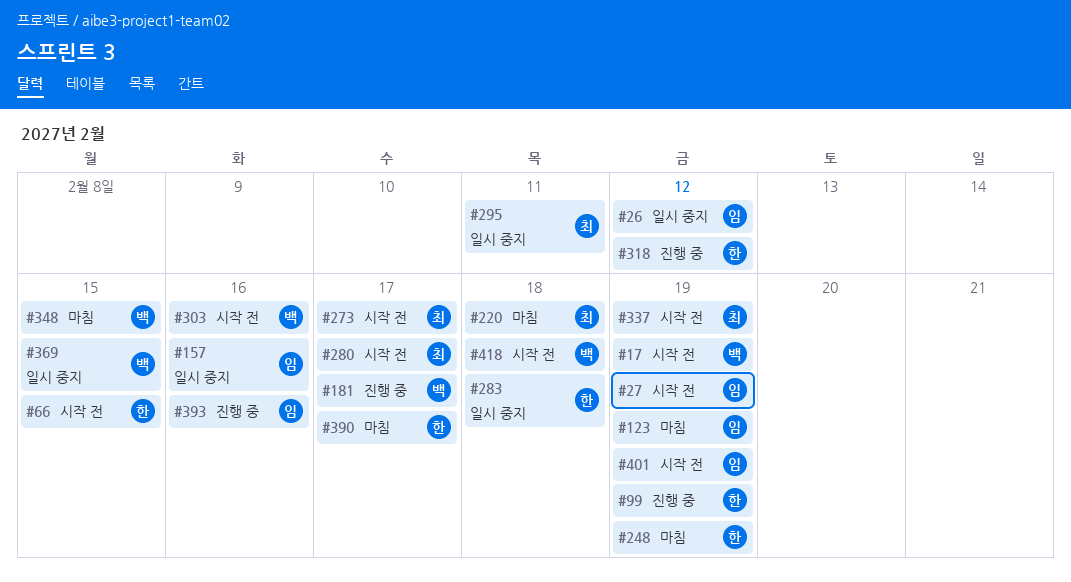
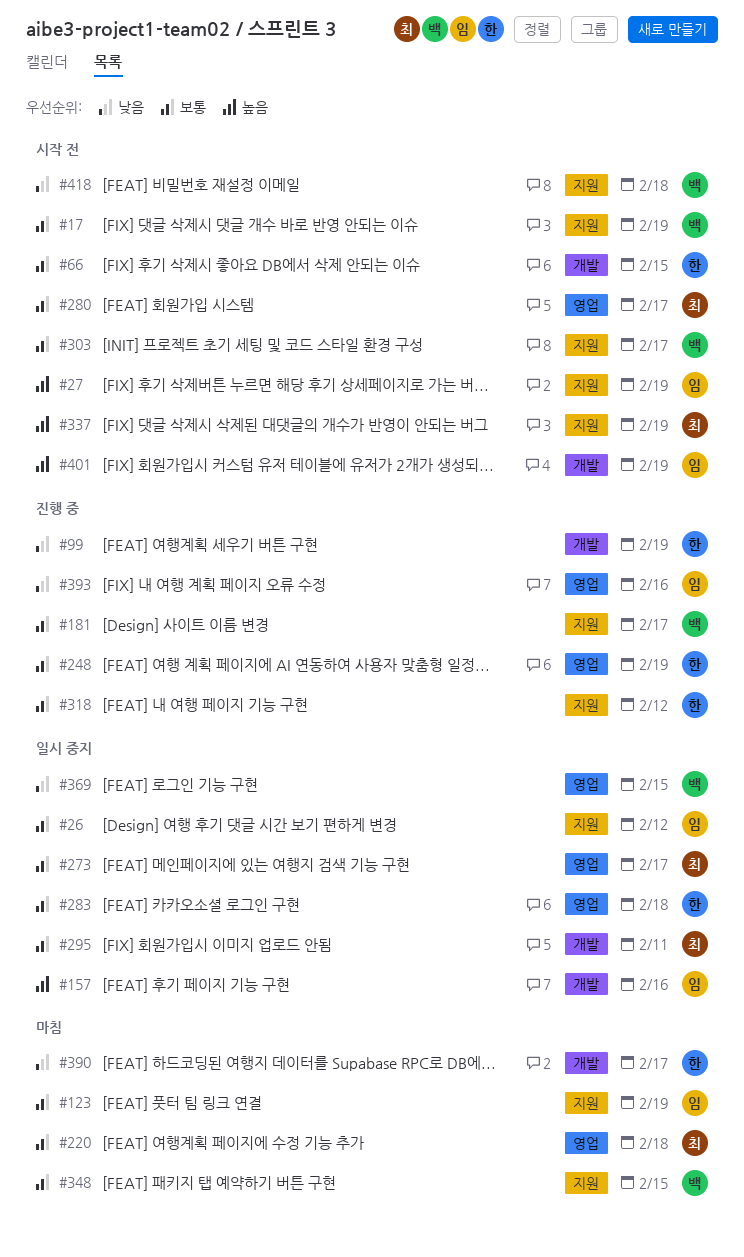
#248, status: 마침 -> 진행 중
#273, status: 시작 전 -> 일시 중지
#303, due: Feb 16 -> Feb 17

